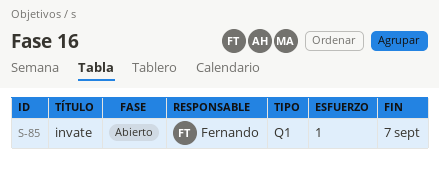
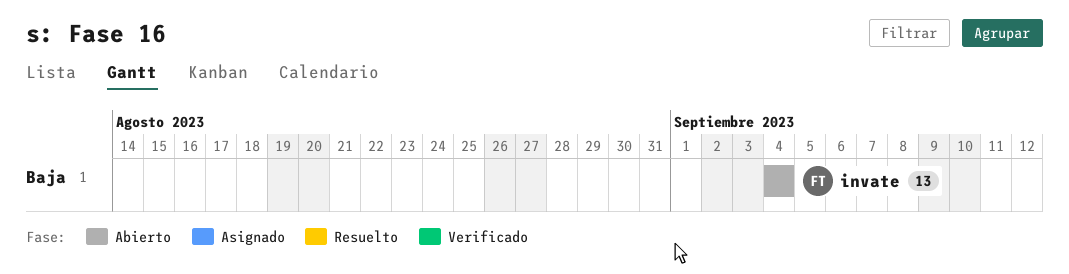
invate, estimate: 1 -> 13
invate, due: Sep 7 -> Sep 4

